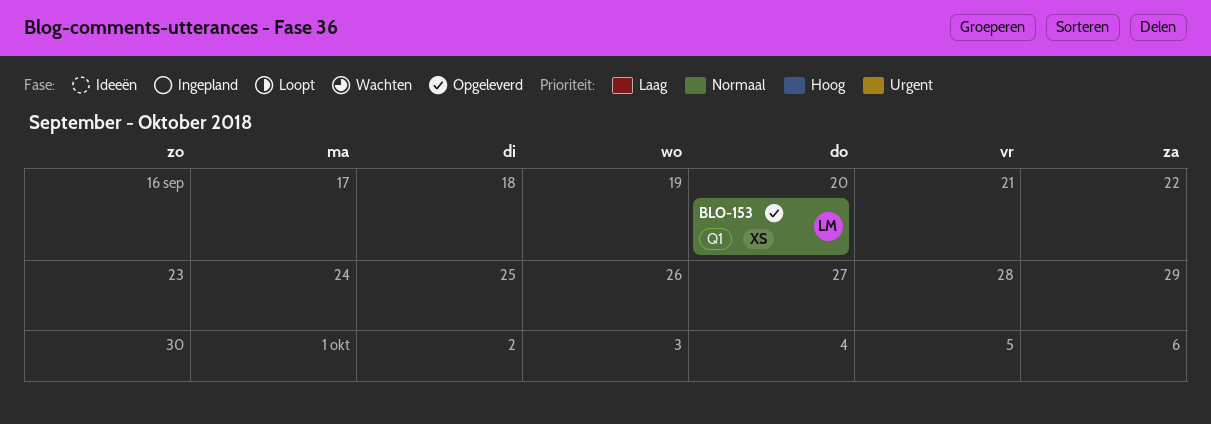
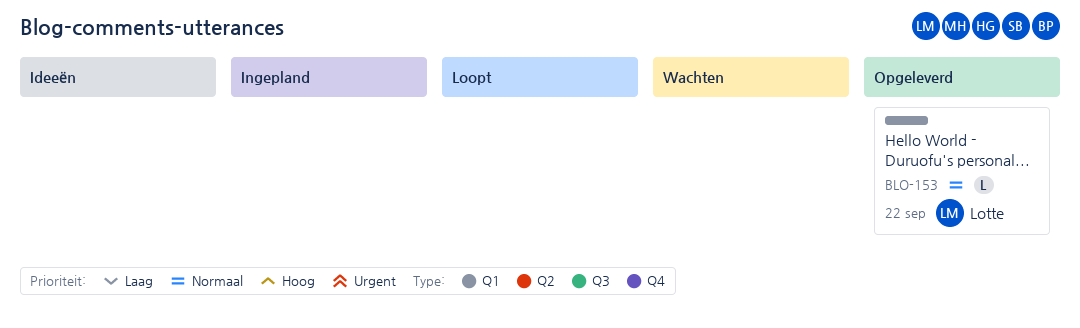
BLO-153, estimate: XS -> L
BLO-153, due: Sep 20 -> Sep 22

